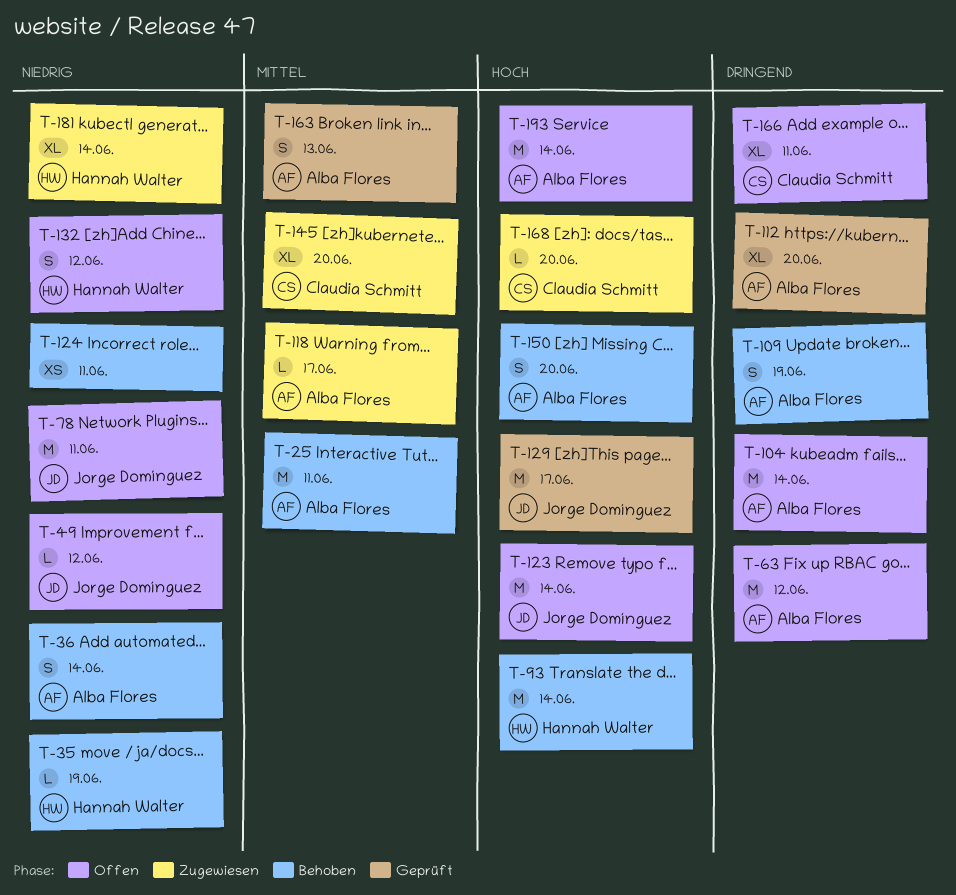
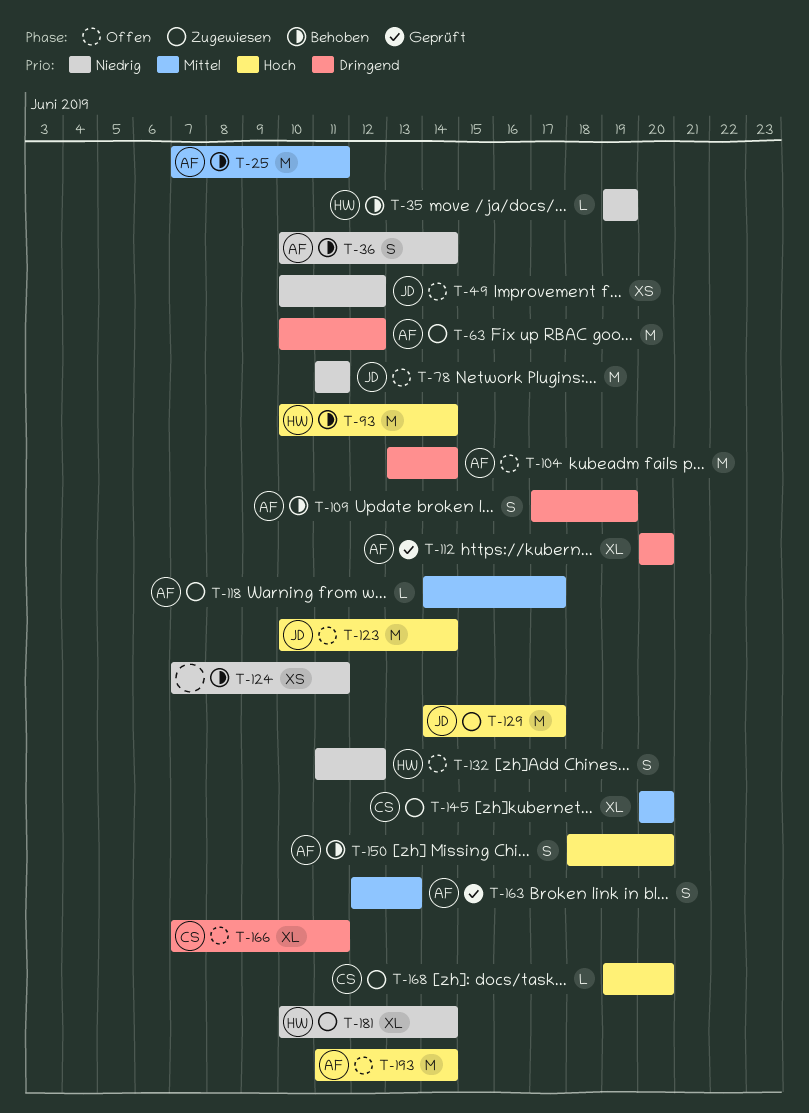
T-49, estimate: L -> XS
T-63, status: Offen -> Zugewiesen
T-129, status: Geprüft -> Zugewiesen

